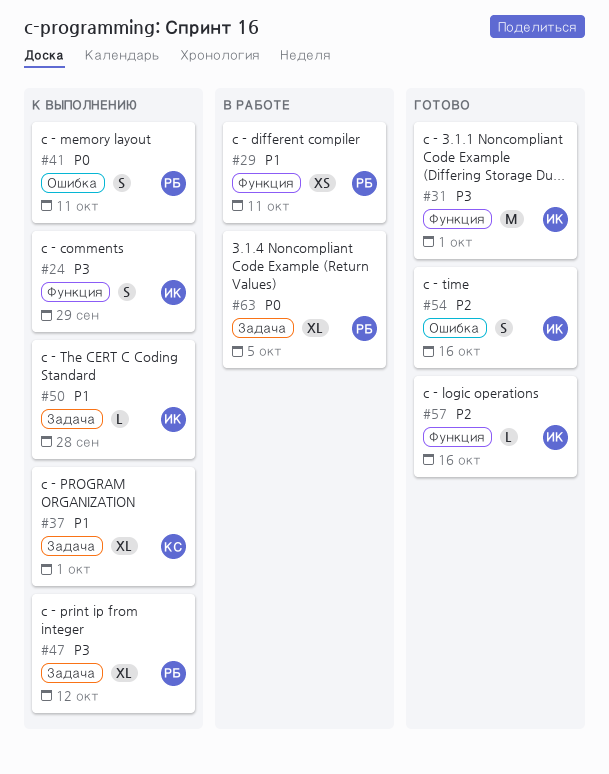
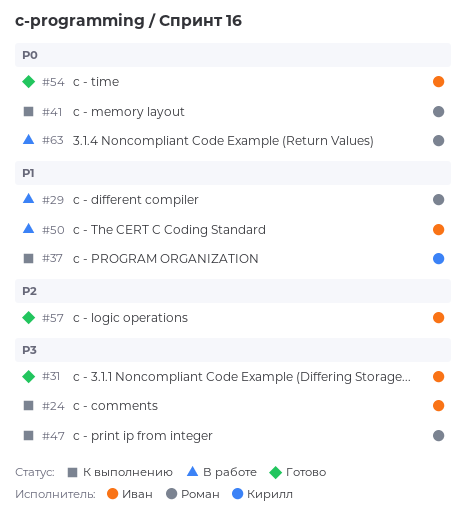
#50, status: К выполнению -> В работе
#54, priority: P2 -> P0

